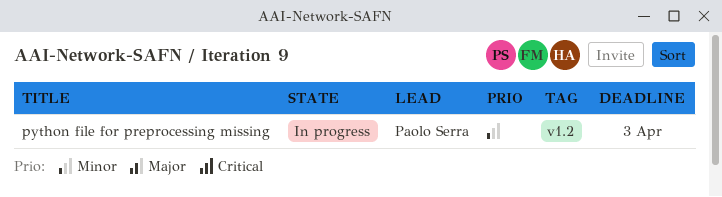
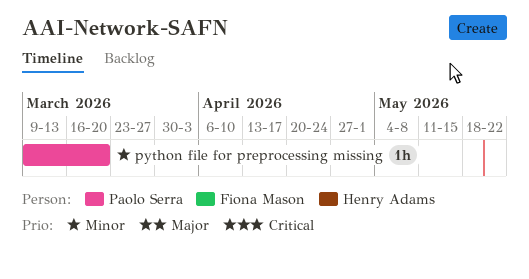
python file for preprocessing missing, due: Apr 3 -> Mar 20

